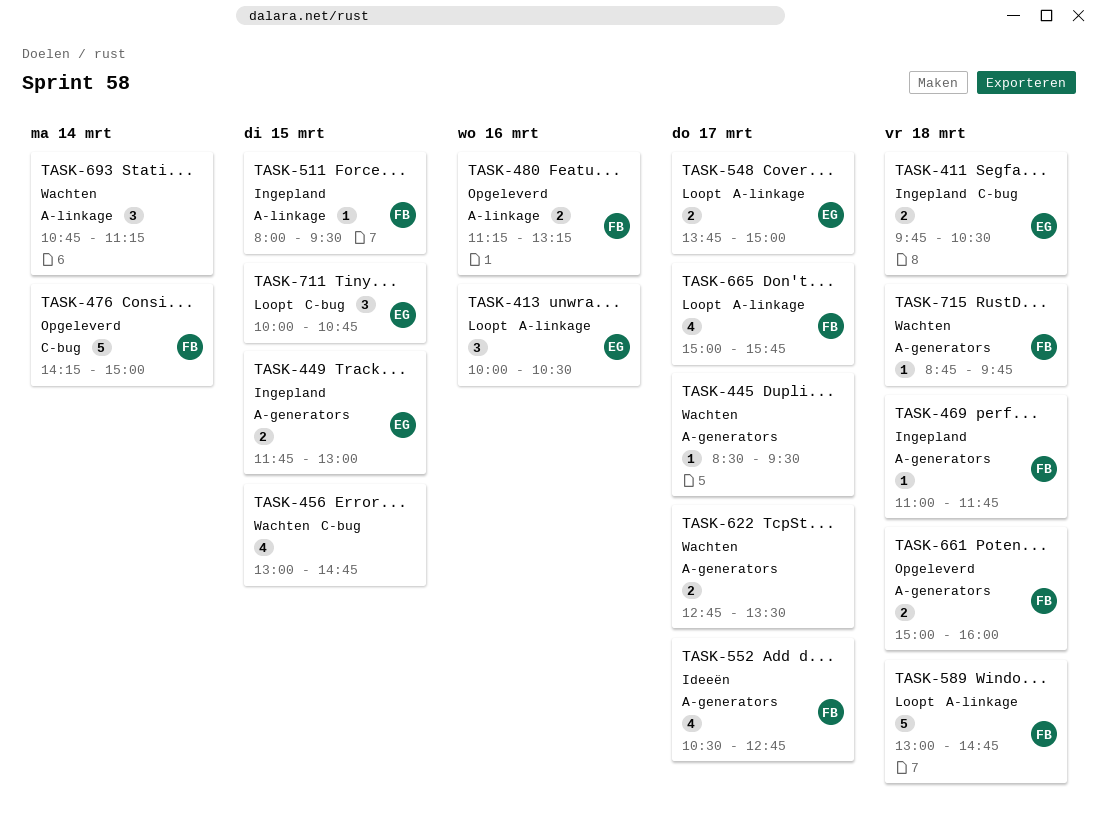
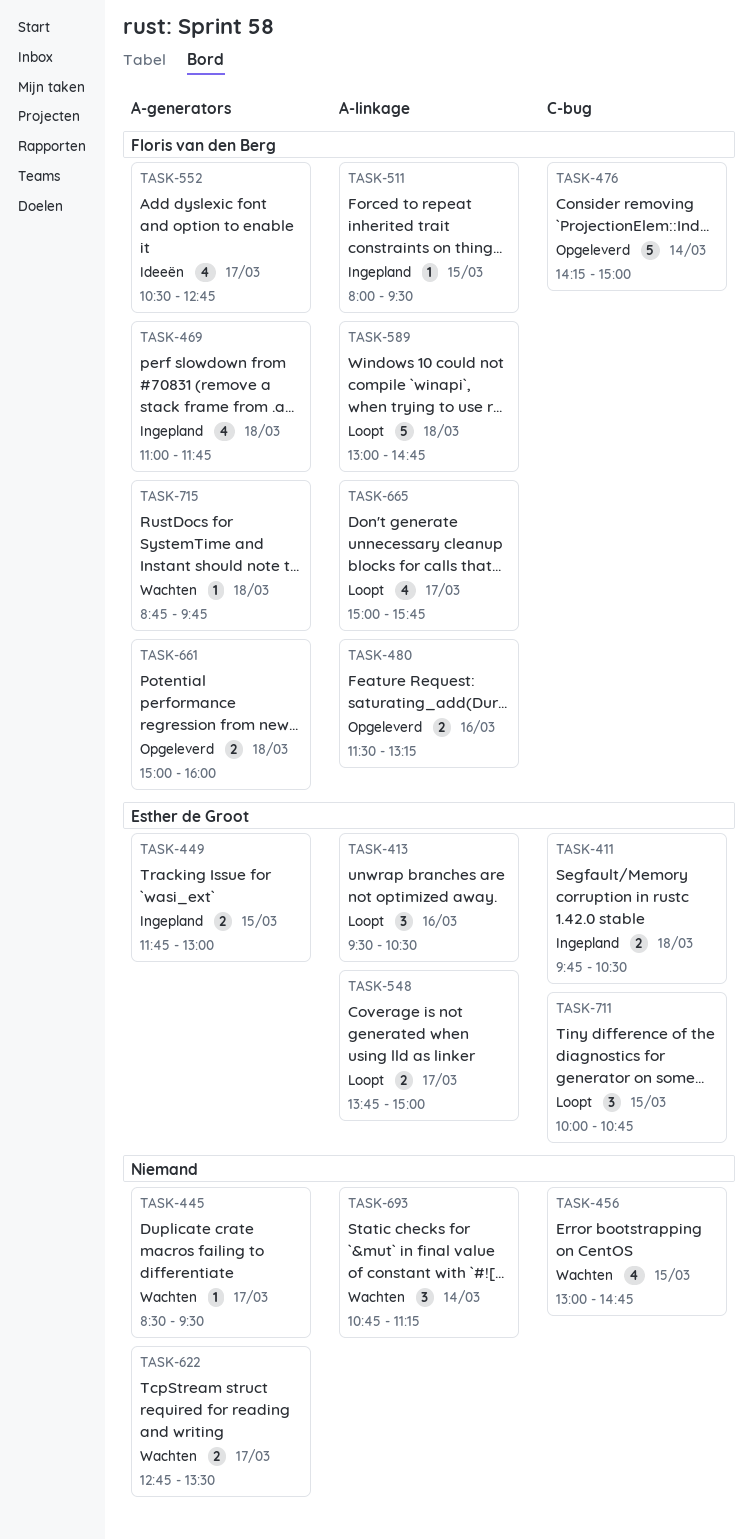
TASK-413, begins: 10:00 -> 09:30
TASK-469, estimate: 1 -> 4
TASK-480, begins: 11:15 -> 11:30

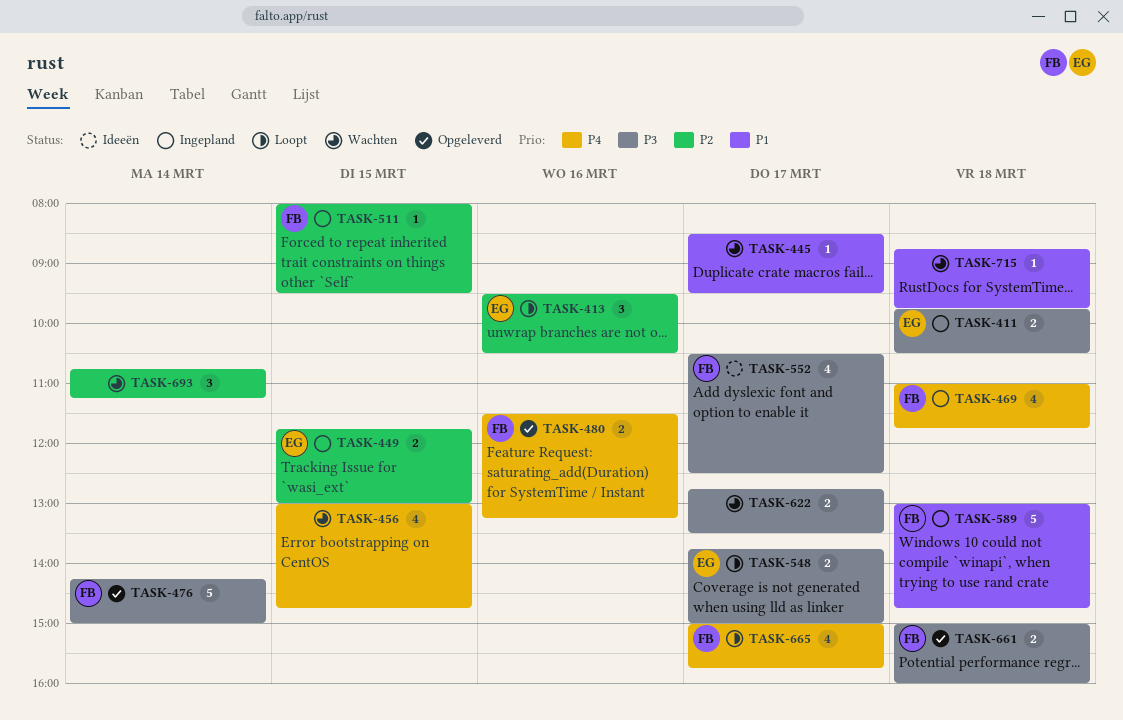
TASK-552, ends: 12:45 -> 12:30
TASK-589, status: Loopt -> Ingepland
TASK-711: present -> none
TASK-715, owner: Floris van den Berg -> none

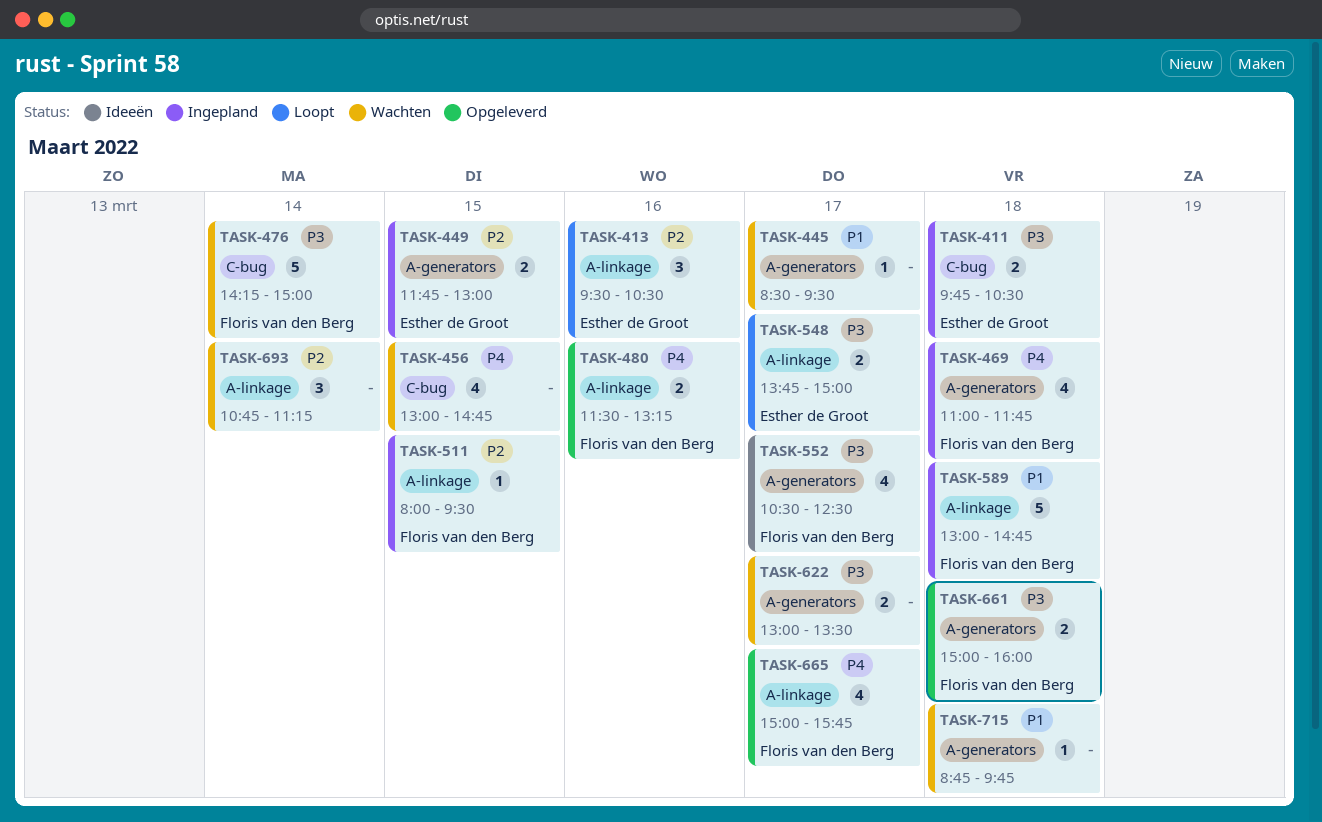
TASK-476, status: Opgeleverd -> Wachten
TASK-622, begins: 12:45 -> 13:00
TASK-665, status: Loopt -> Opgeleverd

